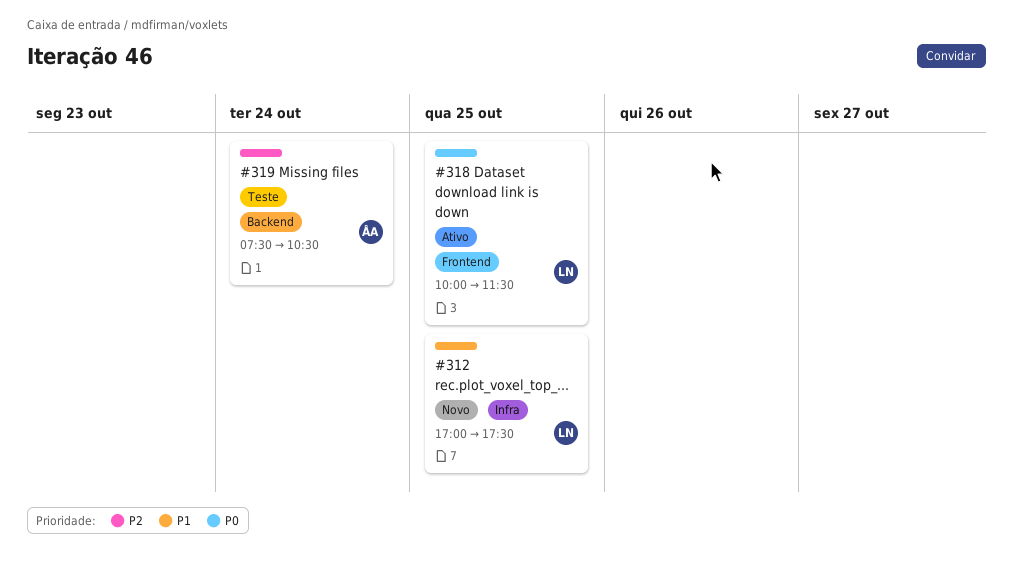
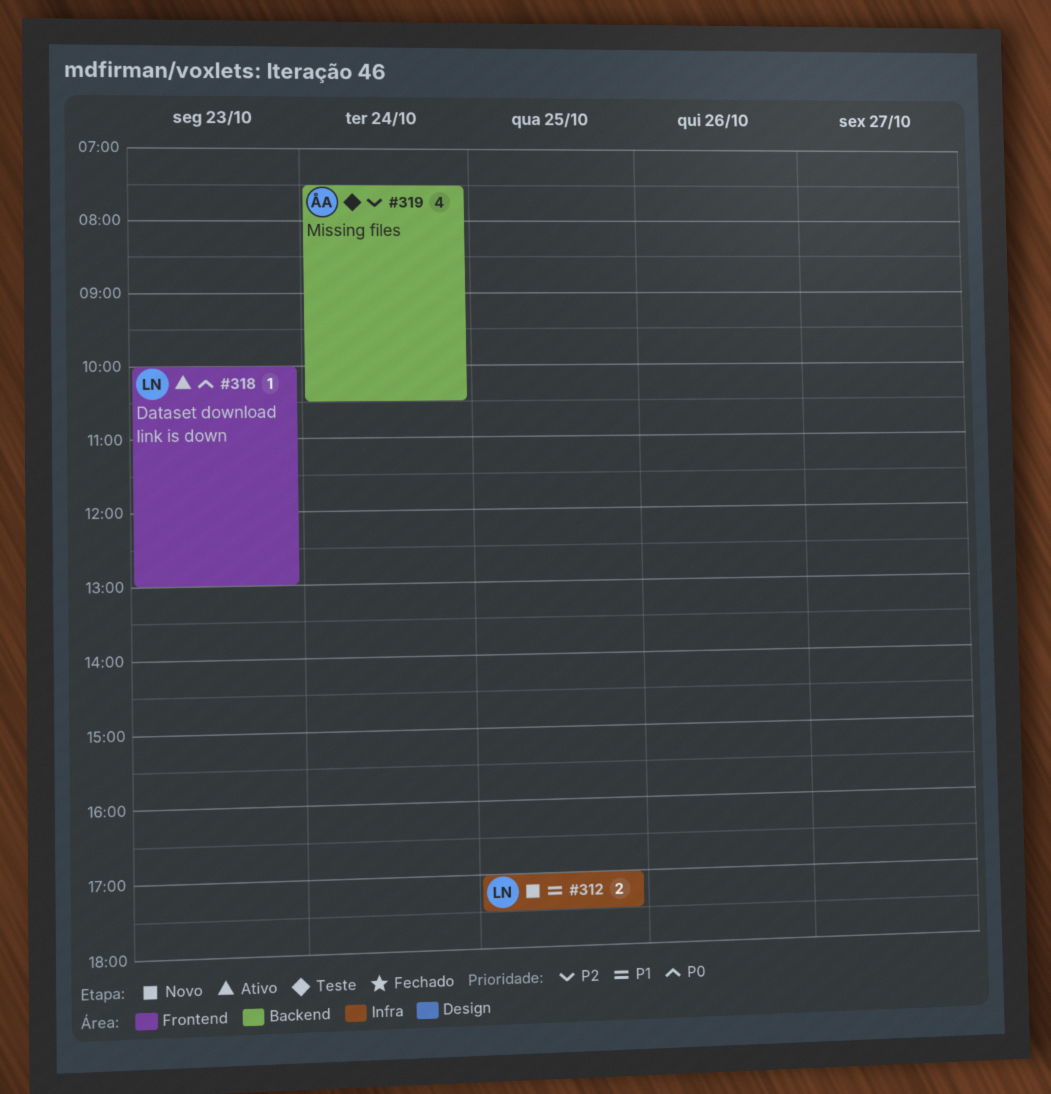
#318, day: Oct 25 -> Oct 23
#318, ends: 11:30 -> 13:00

